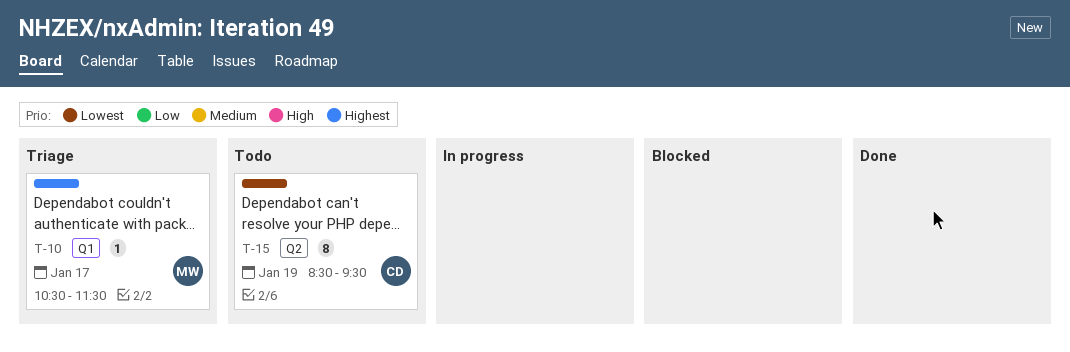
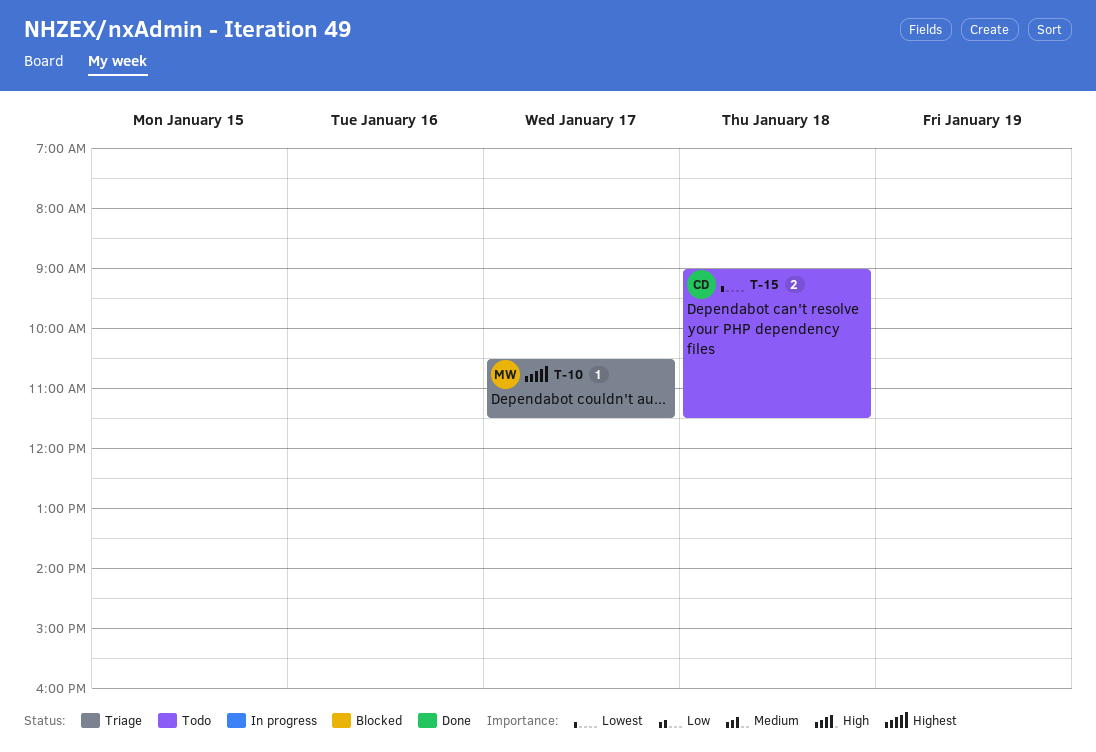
T-15, estimate: 8 -> 2
T-15, day: Jan 19 -> Jan 18
T-15, begins: 08:30 -> 09:00
T-15, ends: 09:30 -> 11:30

